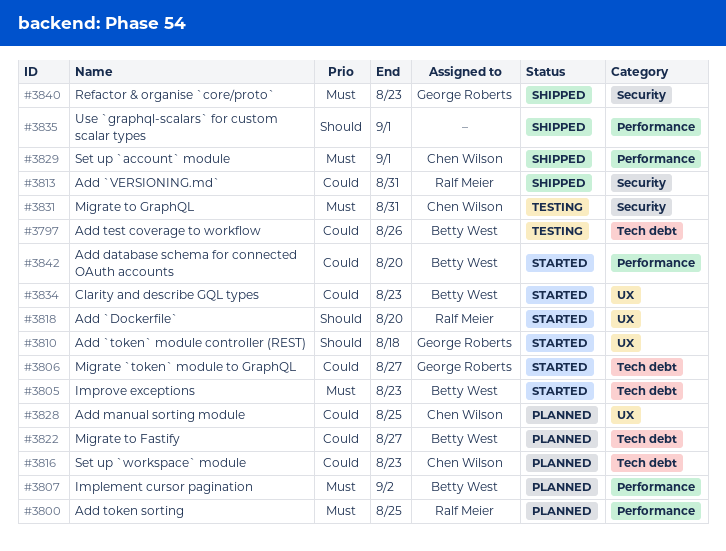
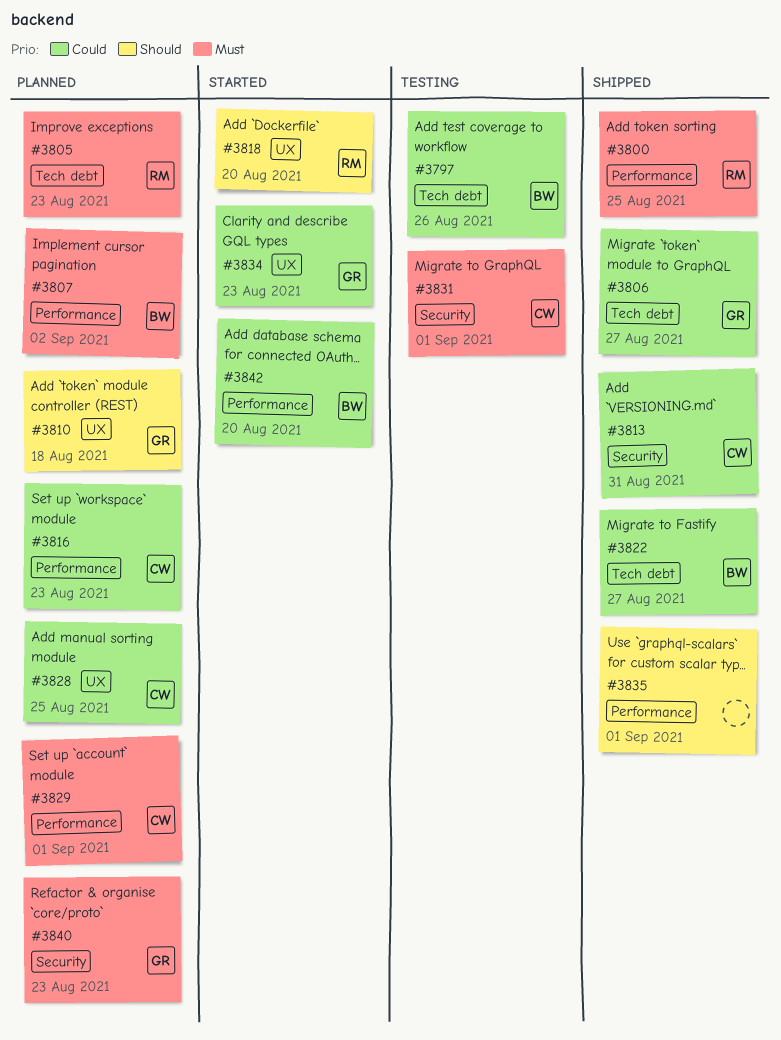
#3800, status: Planned -> Shipped
#3805, status: Started -> Planned
#3805, owner: Betty West -> Ralf Meier
#3806, status: Started -> Shipped
#3810, status: Started -> Planned
#3813, owner: Ralf Meier -> Chen Wilson
#3816, label: Tech debt -> Performance
#3822, status: Planned -> Shipped
#3829, status: Shipped -> Planned
#3831, due: Aug 31 -> Sep 1
#3834, owner: Betty West -> George Roberts
#3840, status: Shipped -> Planned

